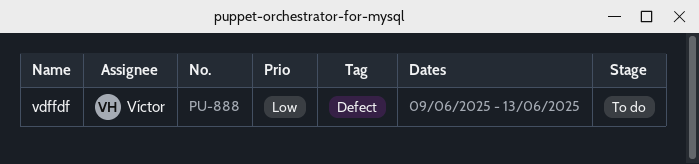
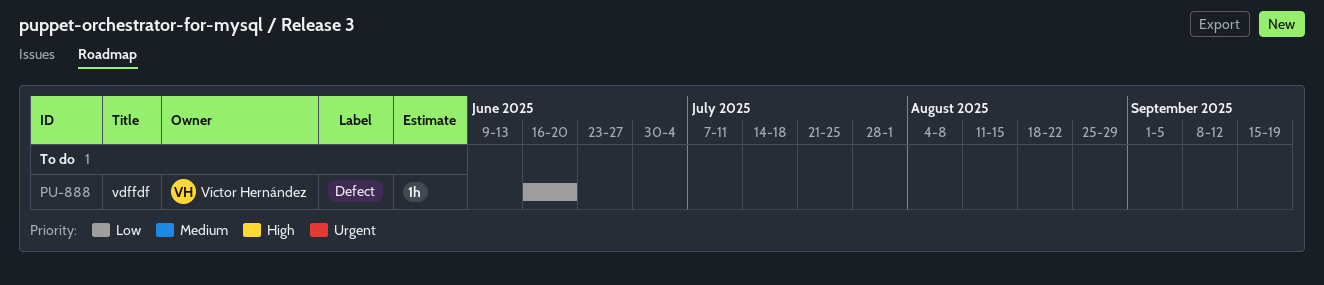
PU-888, start: Jun 9 -> Jun 16
PU-888, due: Jun 13 -> Jun 20

